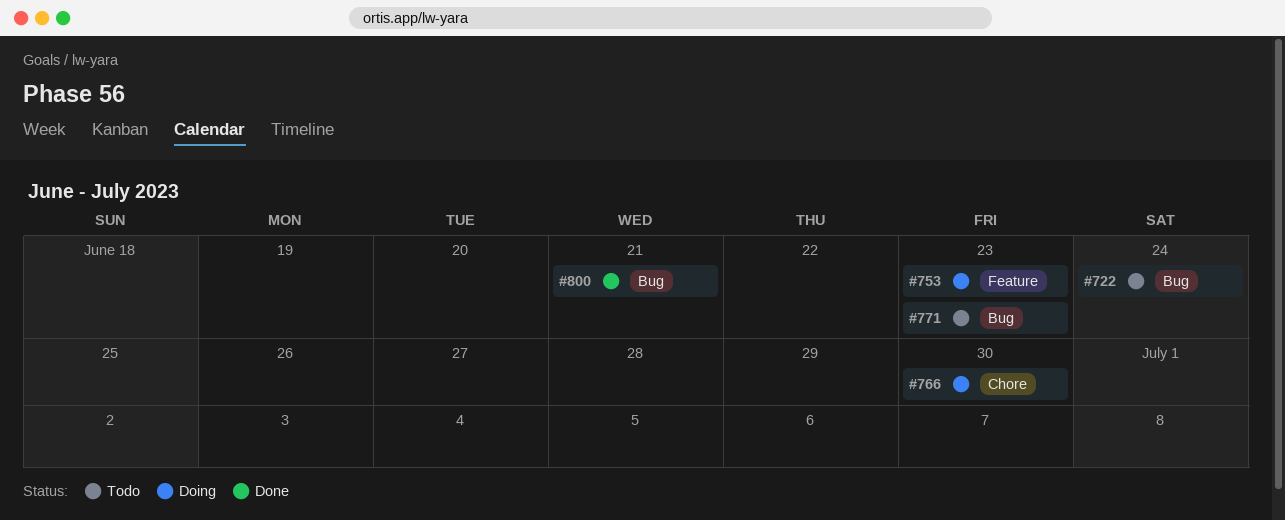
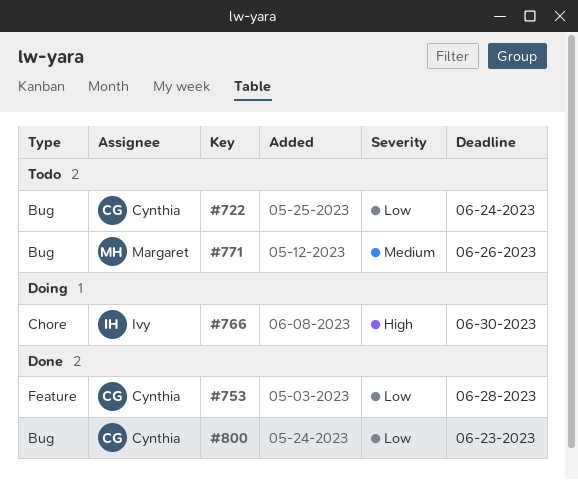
#753, status: Doing -> Done
#753, due: Jun 23 -> Jun 28
#771, due: Jun 23 -> Jun 26
#800, due: Jun 21 -> Jun 23

